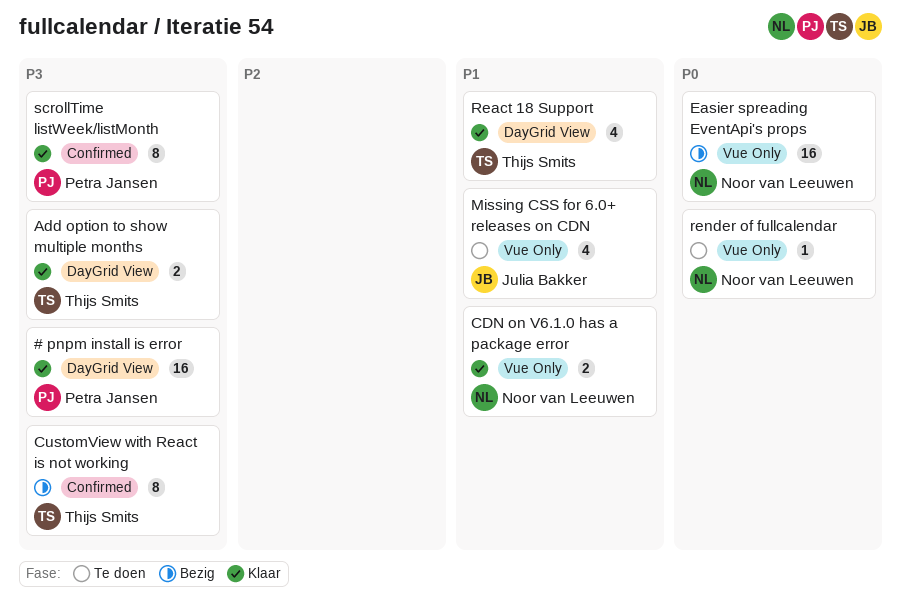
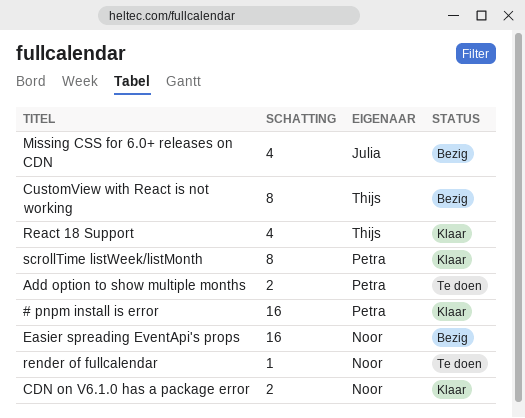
Add option to show multiple months, status: Klaar -> Te doen
Add option to show multiple months, owner: Thijs Smits -> Petra Jansen
Missing CSS for 6.0+ releases on CDN, status: Te doen -> Bezig

